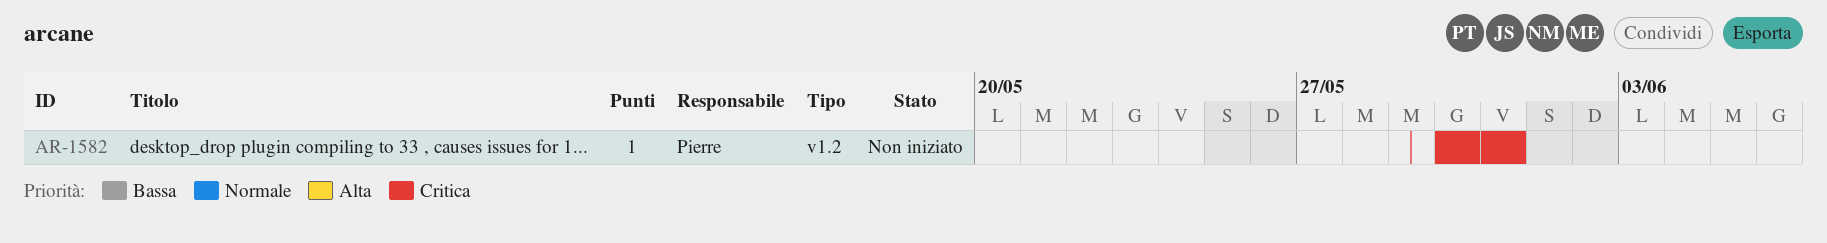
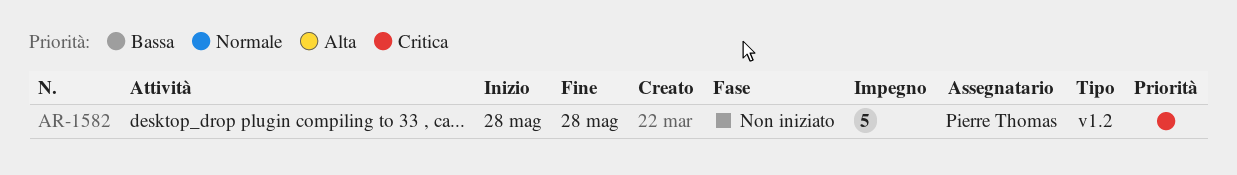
AR-1582, estimate: 1 -> 5
AR-1582, start: May 30 -> May 28
AR-1582, due: May 31 -> May 28

